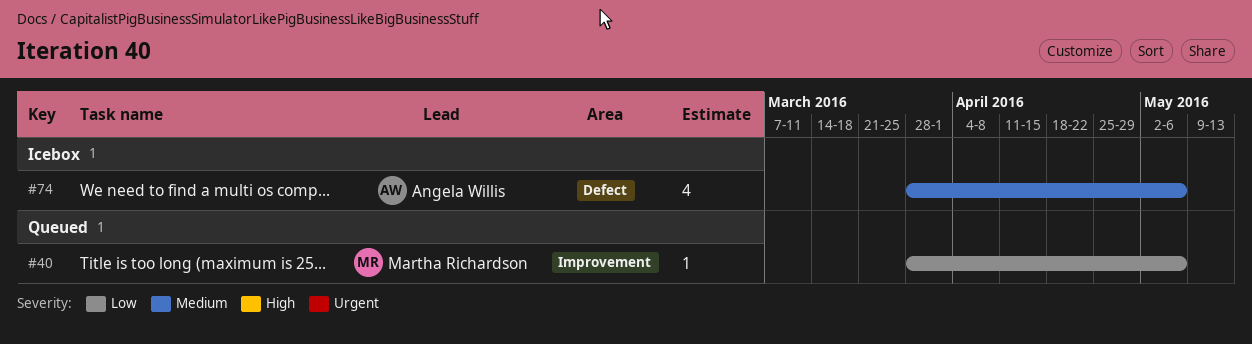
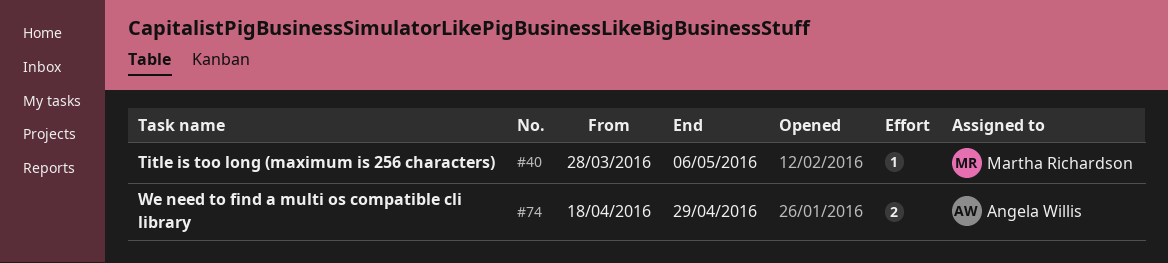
#74, estimate: 4 -> 2
#74, start: Mar 28 -> Apr 18
#74, due: May 6 -> Apr 29

